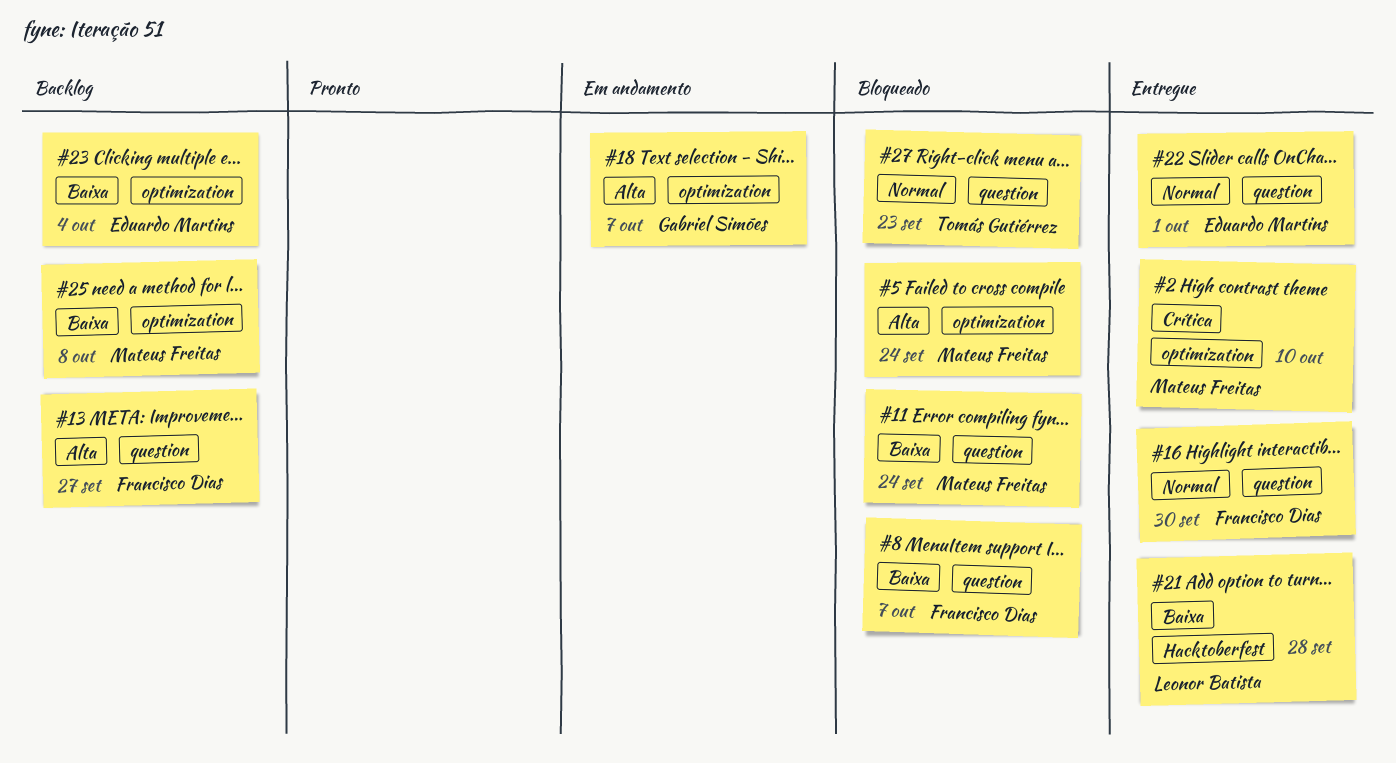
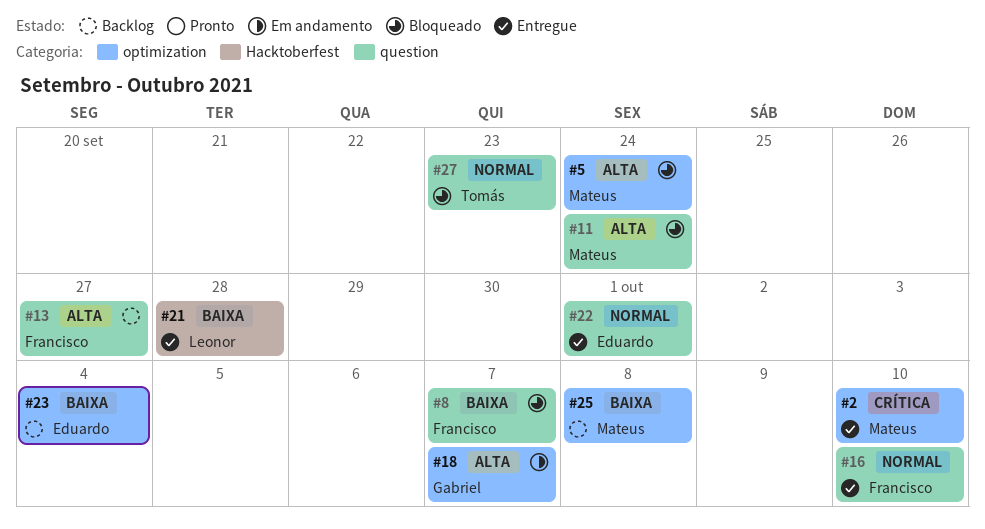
#11, priority: Baixa -> Alta
#16, due: Sep 30 -> Oct 10

